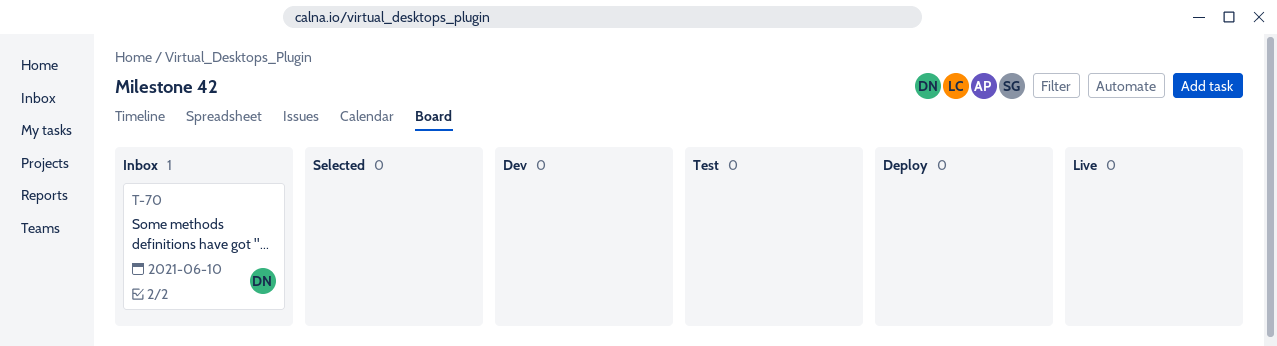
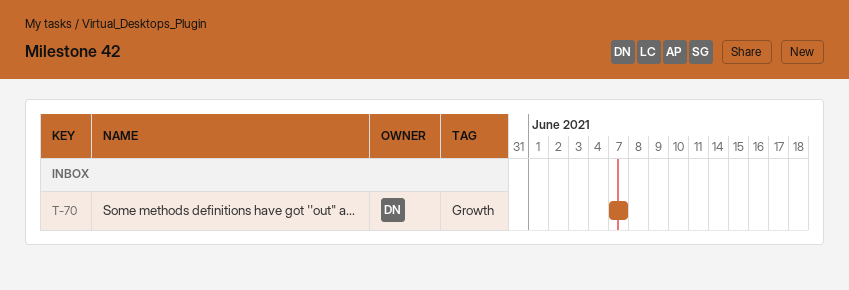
T-70, due: Jun 10 -> Jun 7

